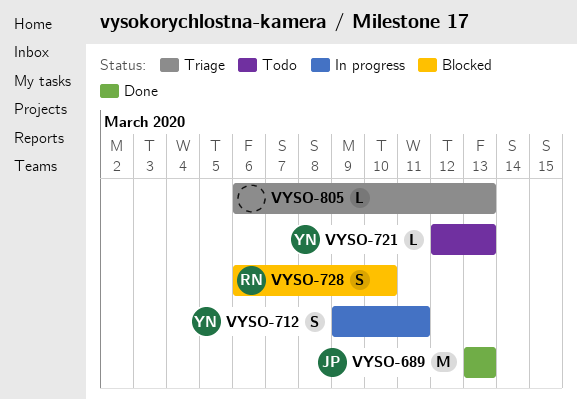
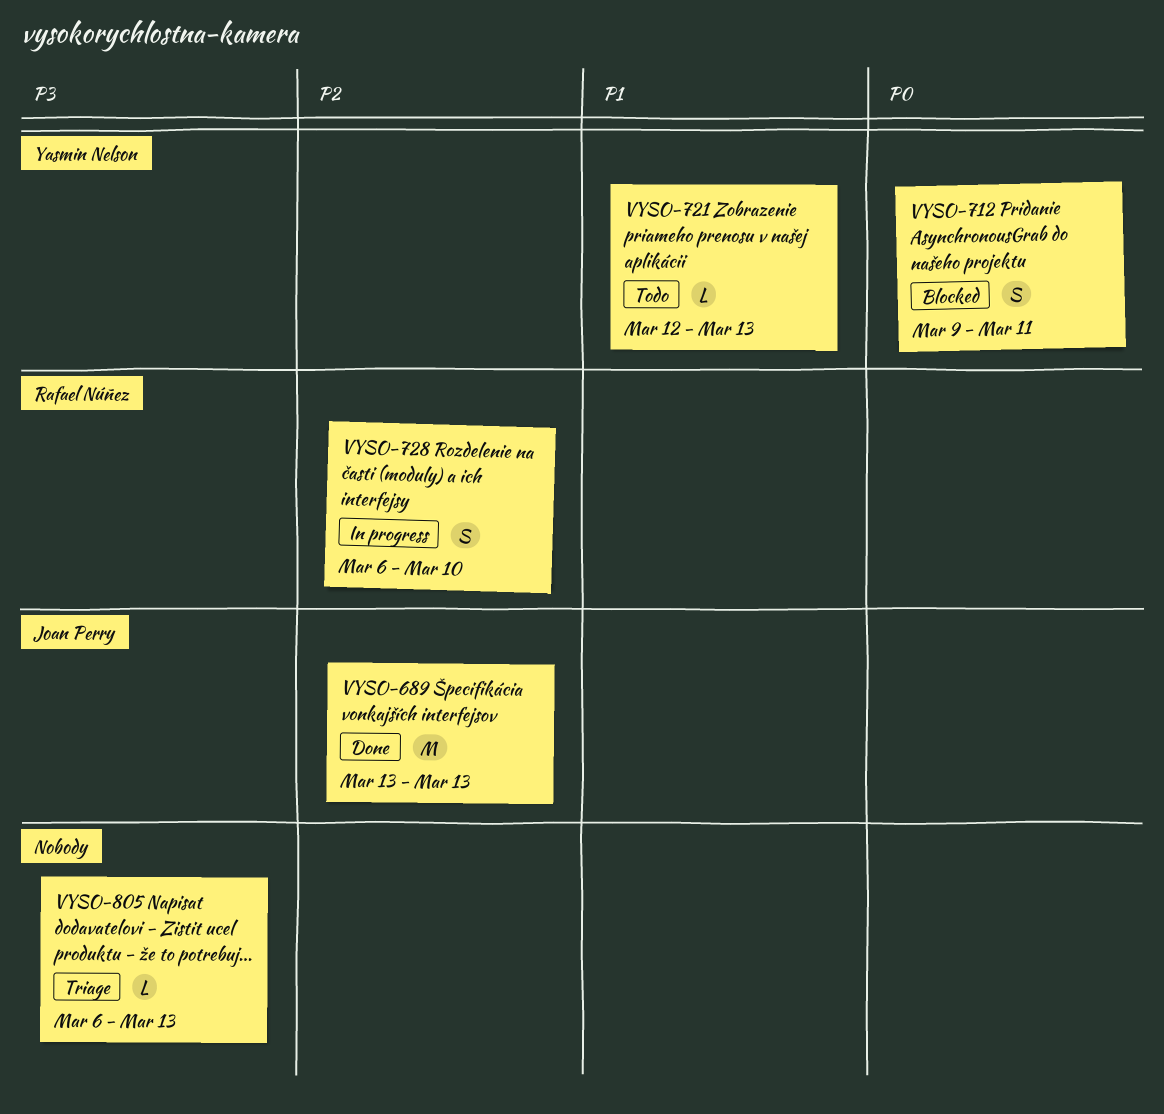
VYSO-712, status: In progress -> Blocked
VYSO-728, status: Blocked -> In progress

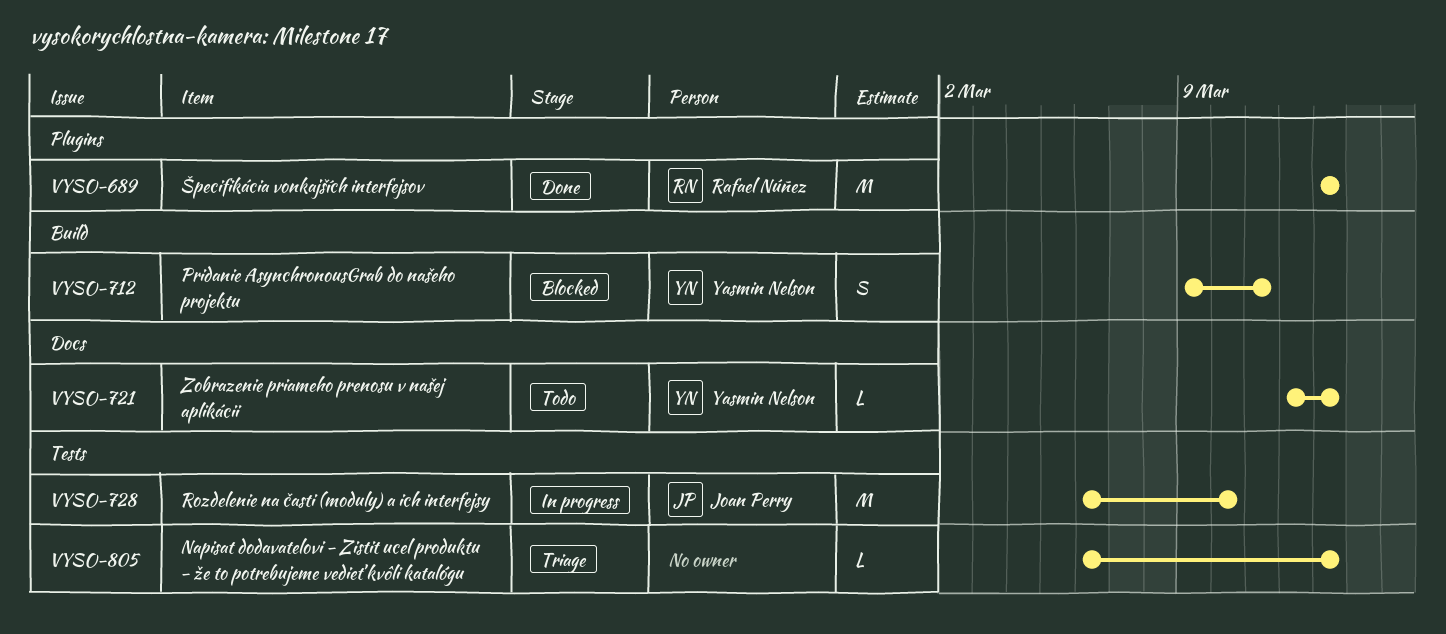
VYSO-689, owner: Joan Perry -> Rafael Núñez
VYSO-728, owner: Rafael Núñez -> Joan Perry
VYSO-728, estimate: S -> M

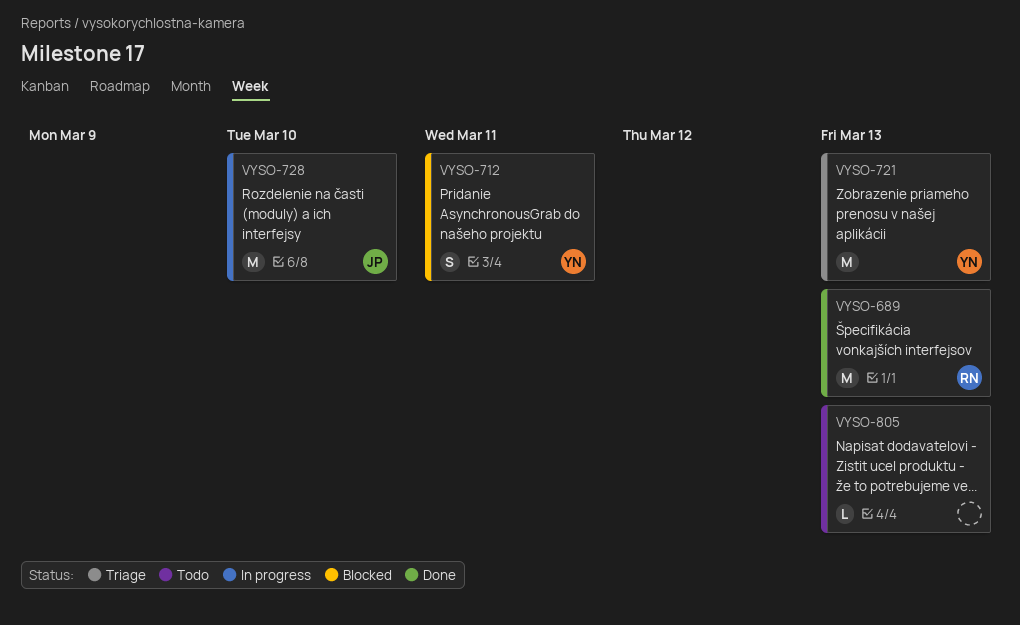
VYSO-721, status: Todo -> Triage
VYSO-721, estimate: L -> M
VYSO-805, status: Triage -> Todo

